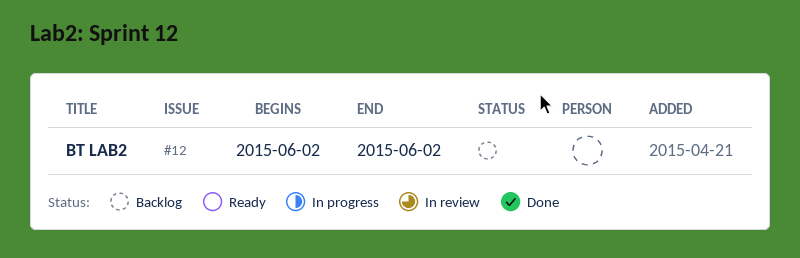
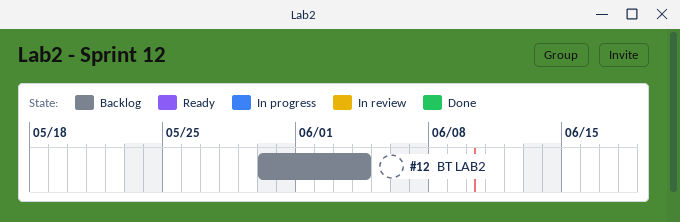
#12, start: Jun 2 -> May 30
#12, due: Jun 2 -> Jun 4

